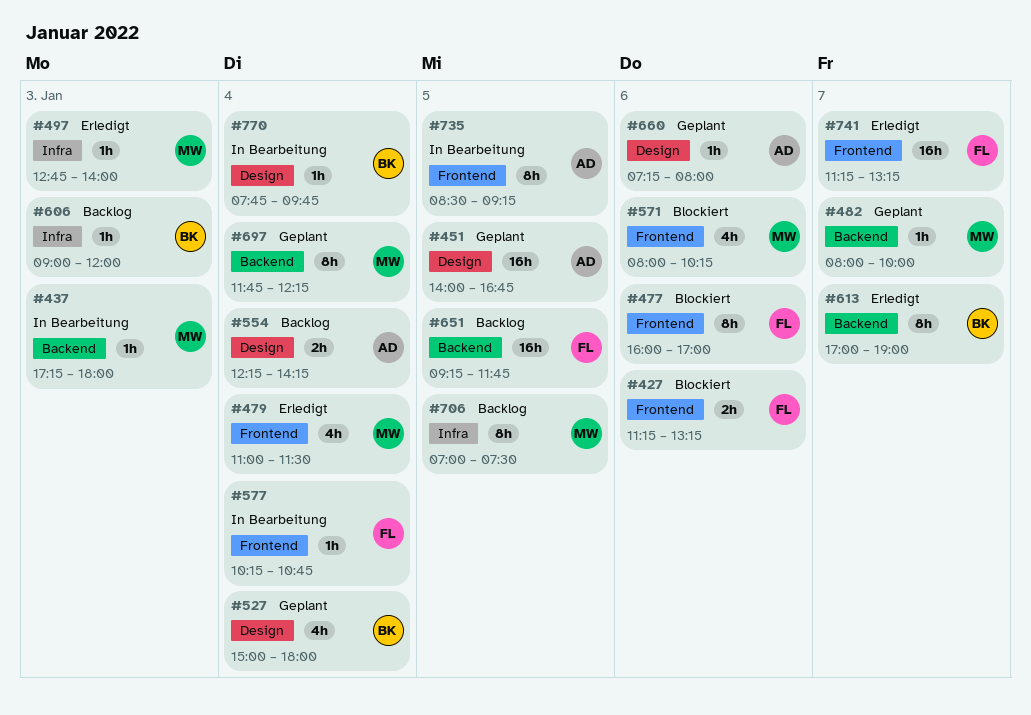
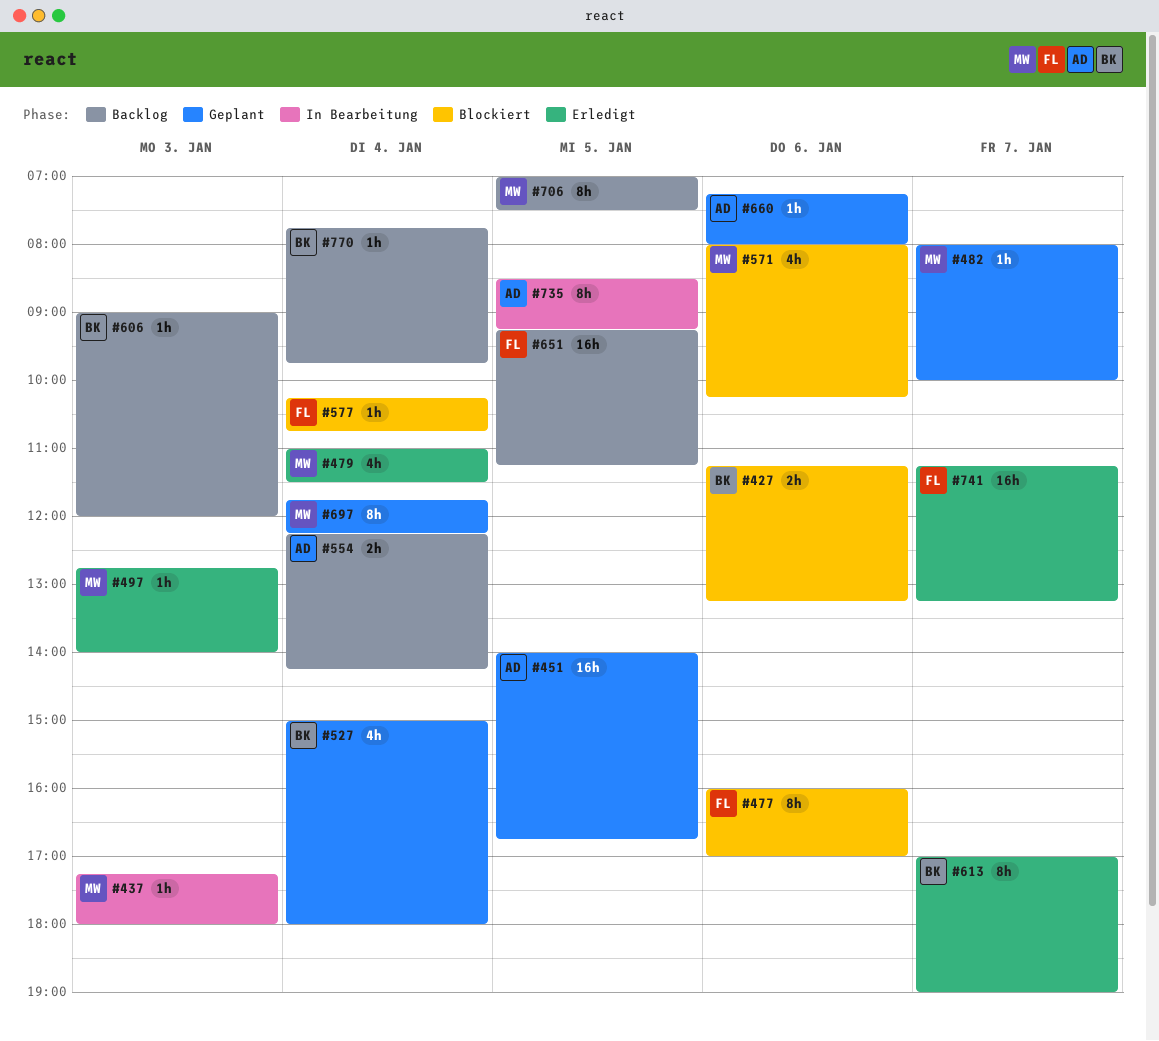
#427, owner: FL -> BK
#577, status: In Bearbeitung -> Blockiert
#651, ends: 11:45 -> 11:15
#770, status: In Bearbeitung -> Backlog

